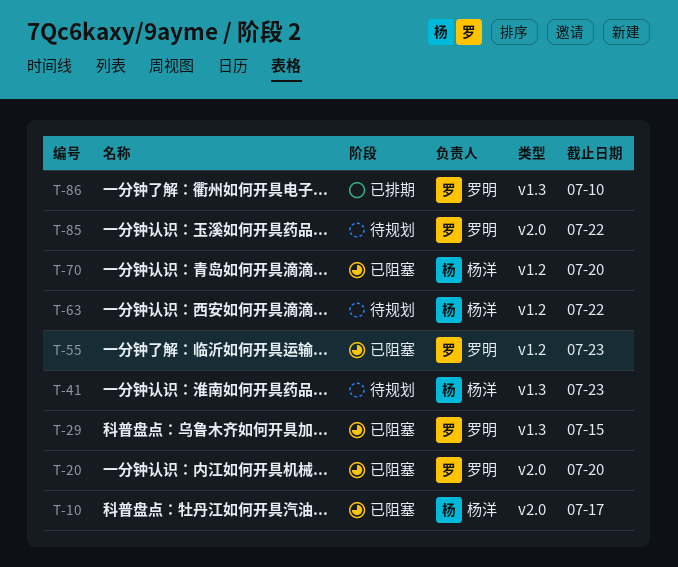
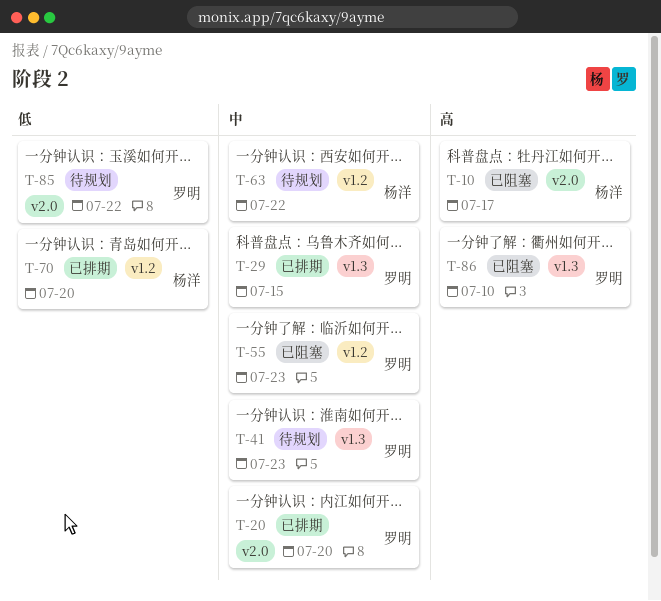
T-20, status: 已阻塞 -> 已排期
T-29, status: 已阻塞 -> 已排期
T-41, owner: 杨洋 -> 罗明
T-70, status: 已阻塞 -> 已排期
T-86, status: 已排期 -> 已阻塞

